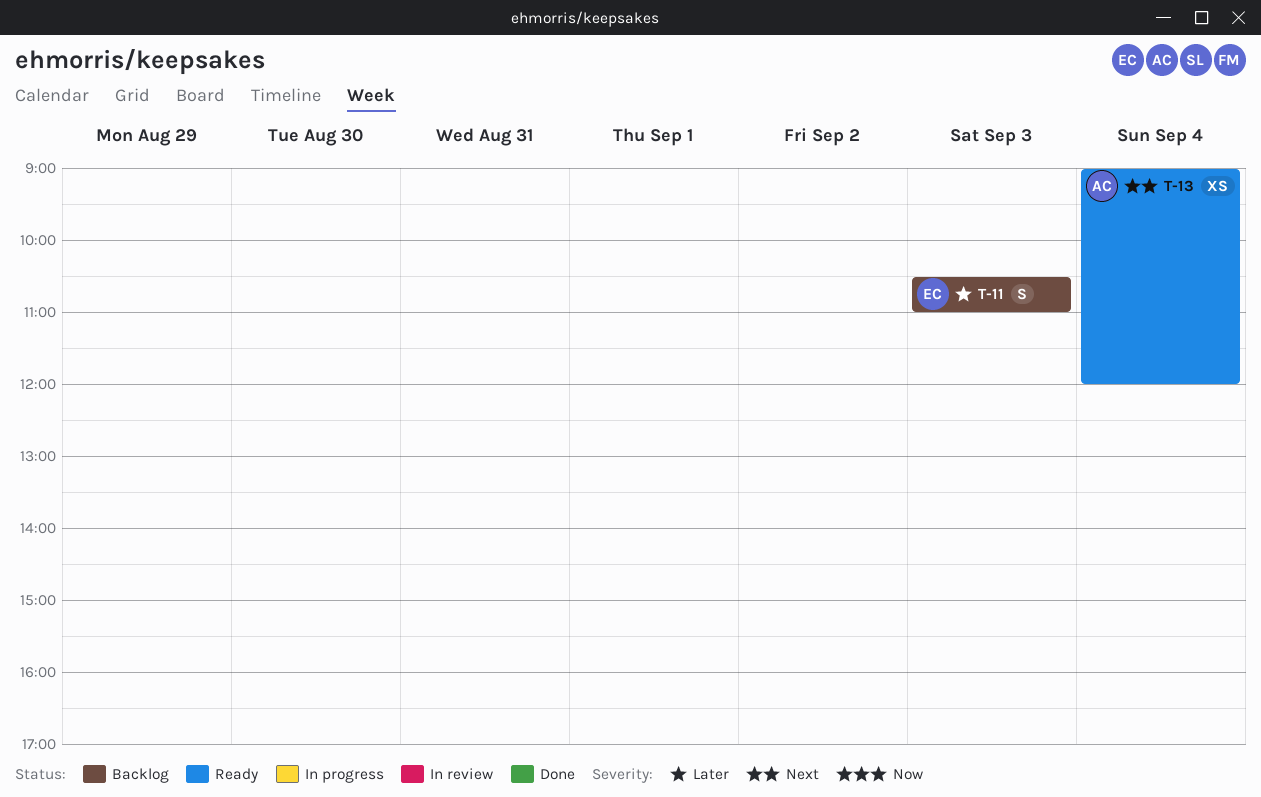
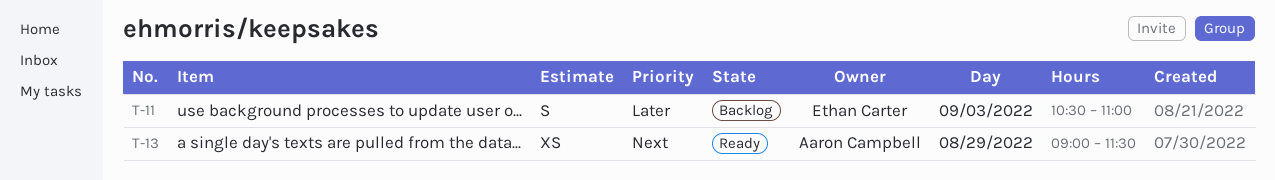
T-13, day: Sep 4 -> Aug 29
T-13, ends: 12:00 -> 11:30

